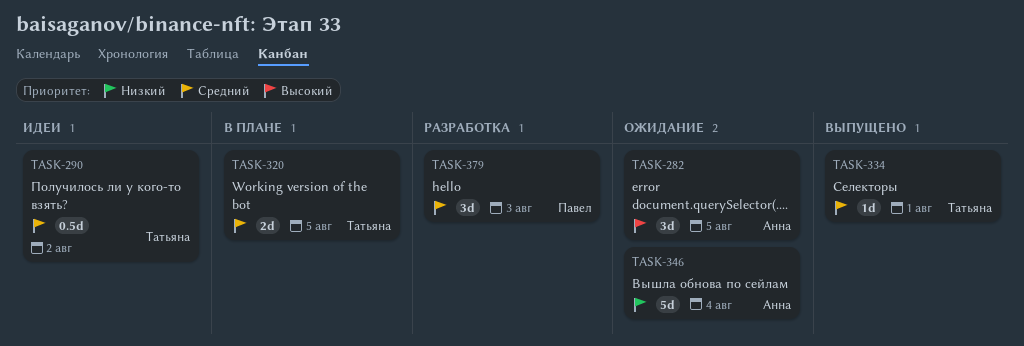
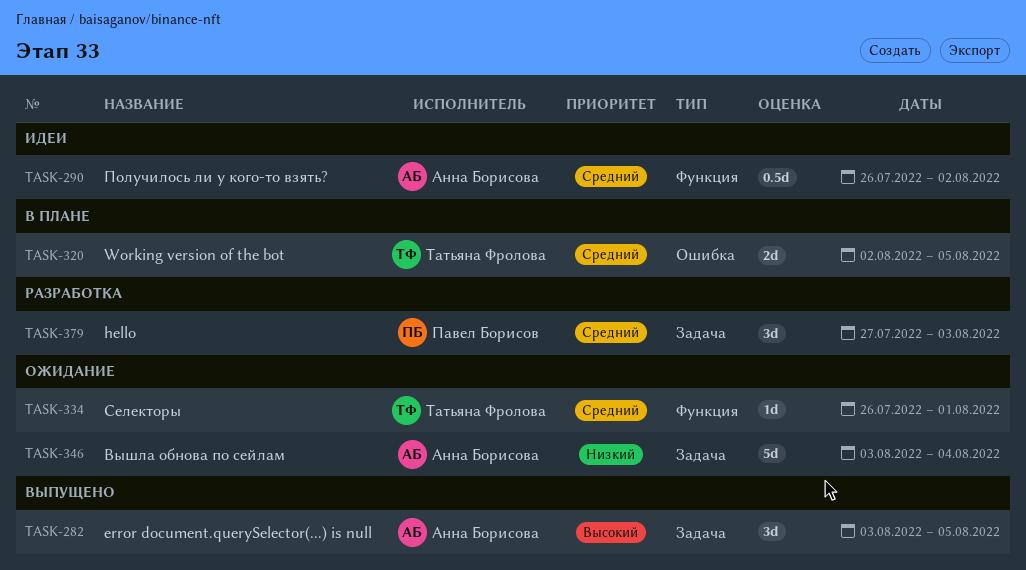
TASK-282, status: Ожидание -> Выпущено
TASK-290, owner: Татьяна Фролова -> Анна Борисова
TASK-334, status: Выпущено -> Ожидание

